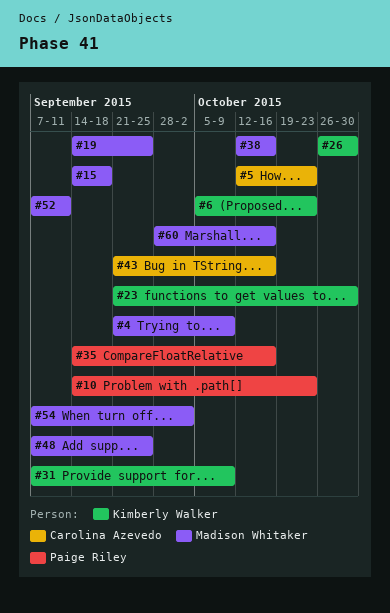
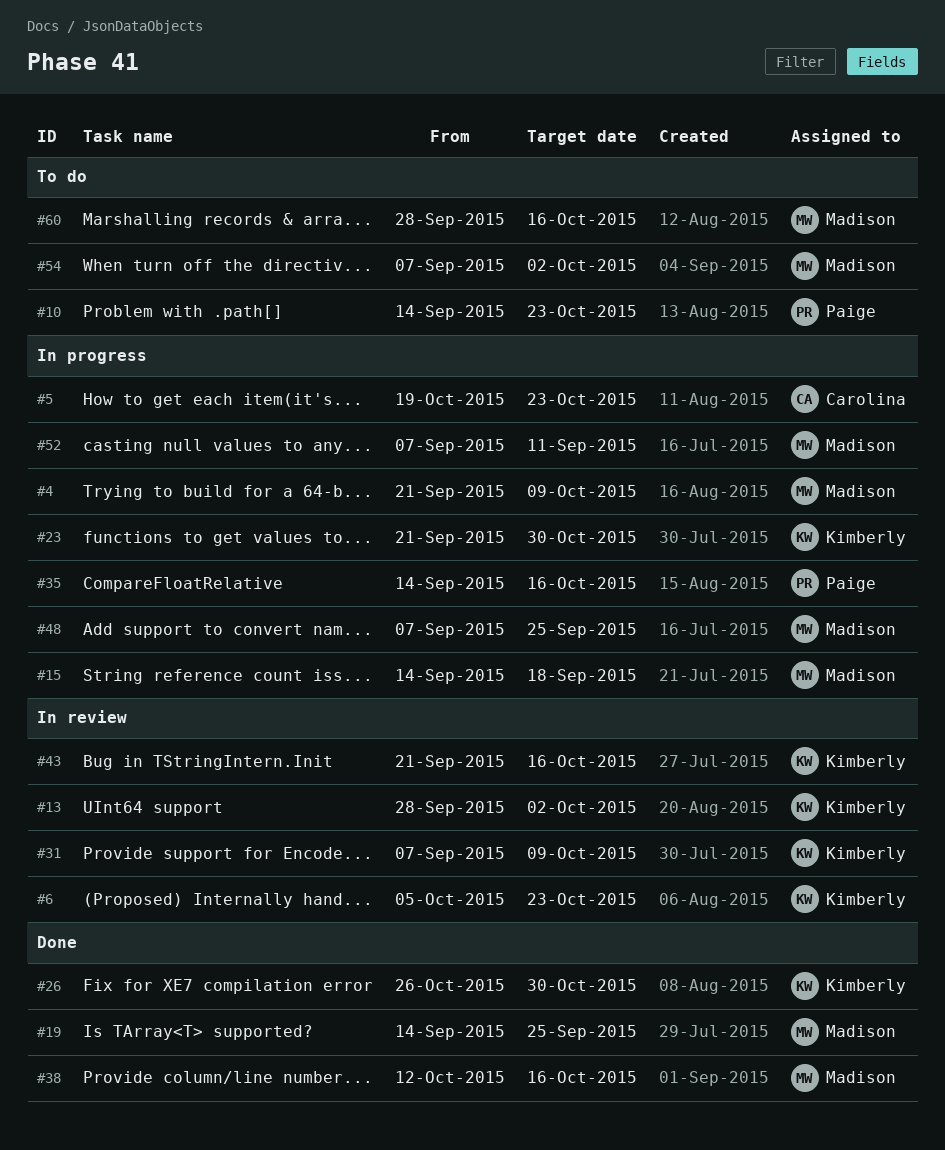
#5, start: Oct 12 -> Oct 19
#13: none -> present
#43, owner: Carolina Azevedo -> Kimberly Walker

